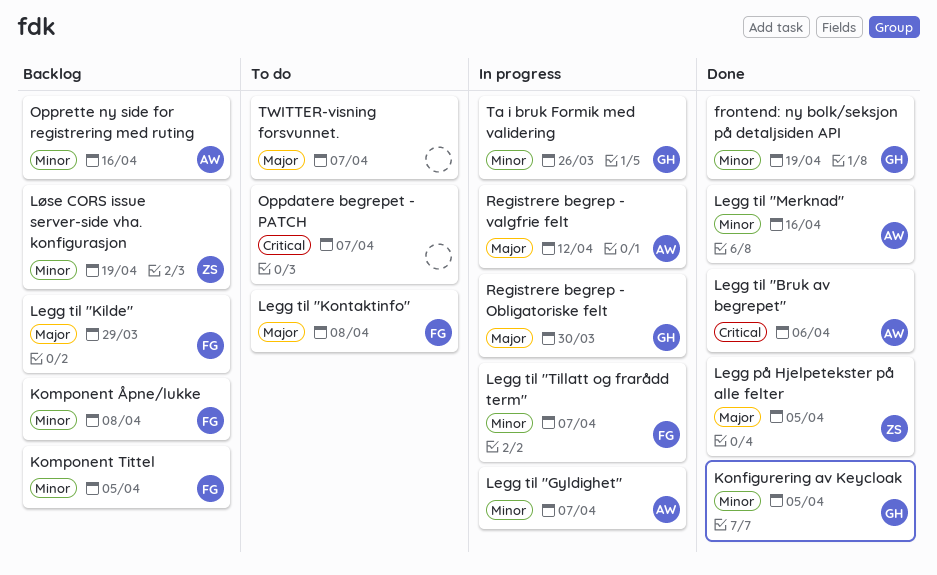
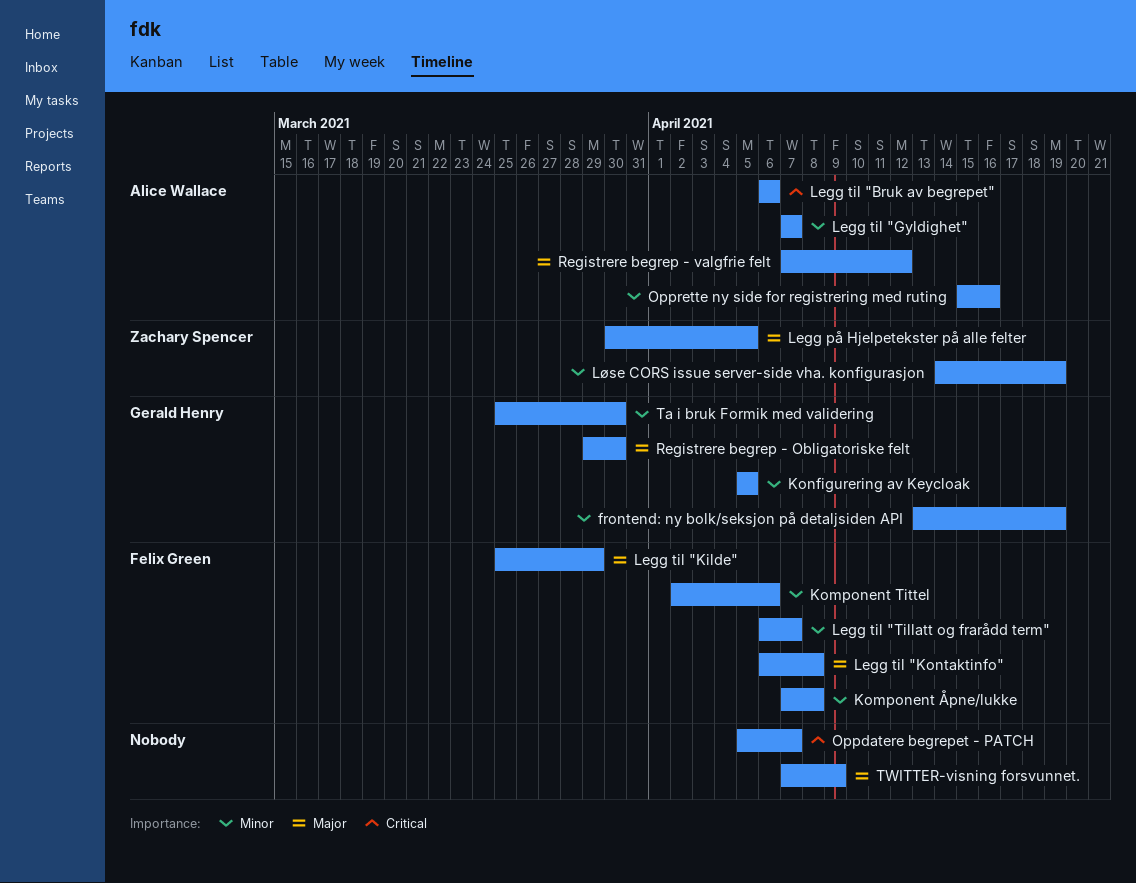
Komponent Tittel, due: Apr 5 -> Apr 6
Legg til "Merknad": present -> none
Ta i bruk Formik med validering, due: Mar 26 -> Mar 30
TWITTER-visning forsvunnet., due: Apr 7 -> Apr 9

